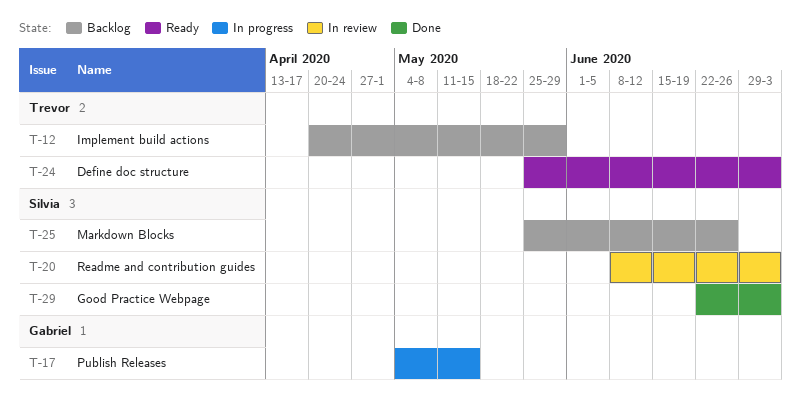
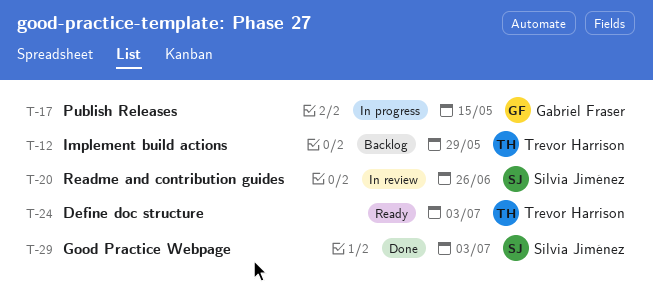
T-20, due: Jul 3 -> Jun 26
T-25: present -> none

